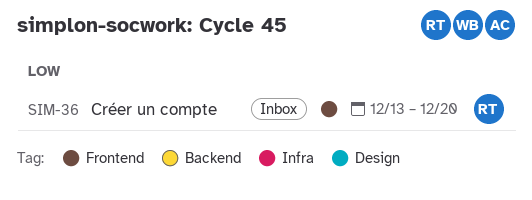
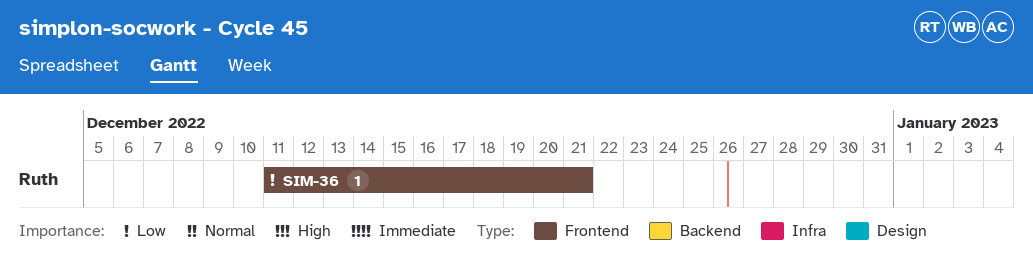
SIM-36, start: Dec 13 -> Dec 11
SIM-36, due: Dec 20 -> Dec 21

